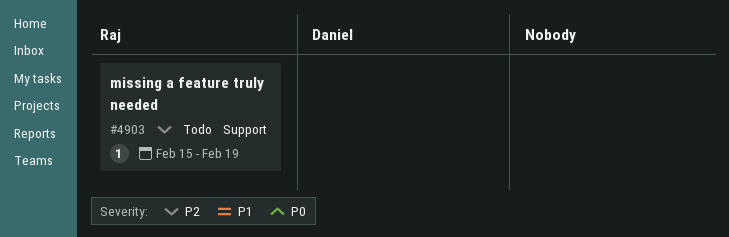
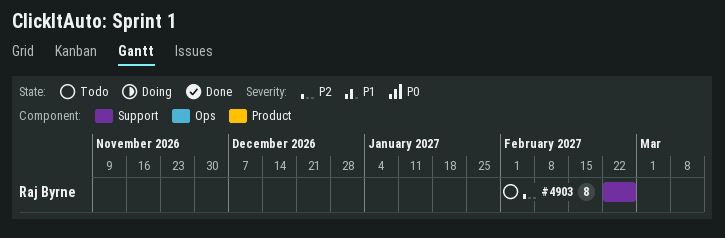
#4903, estimate: 1 -> 8
#4903, start: Feb 15 -> Feb 22
#4903, due: Feb 19 -> Feb 26

